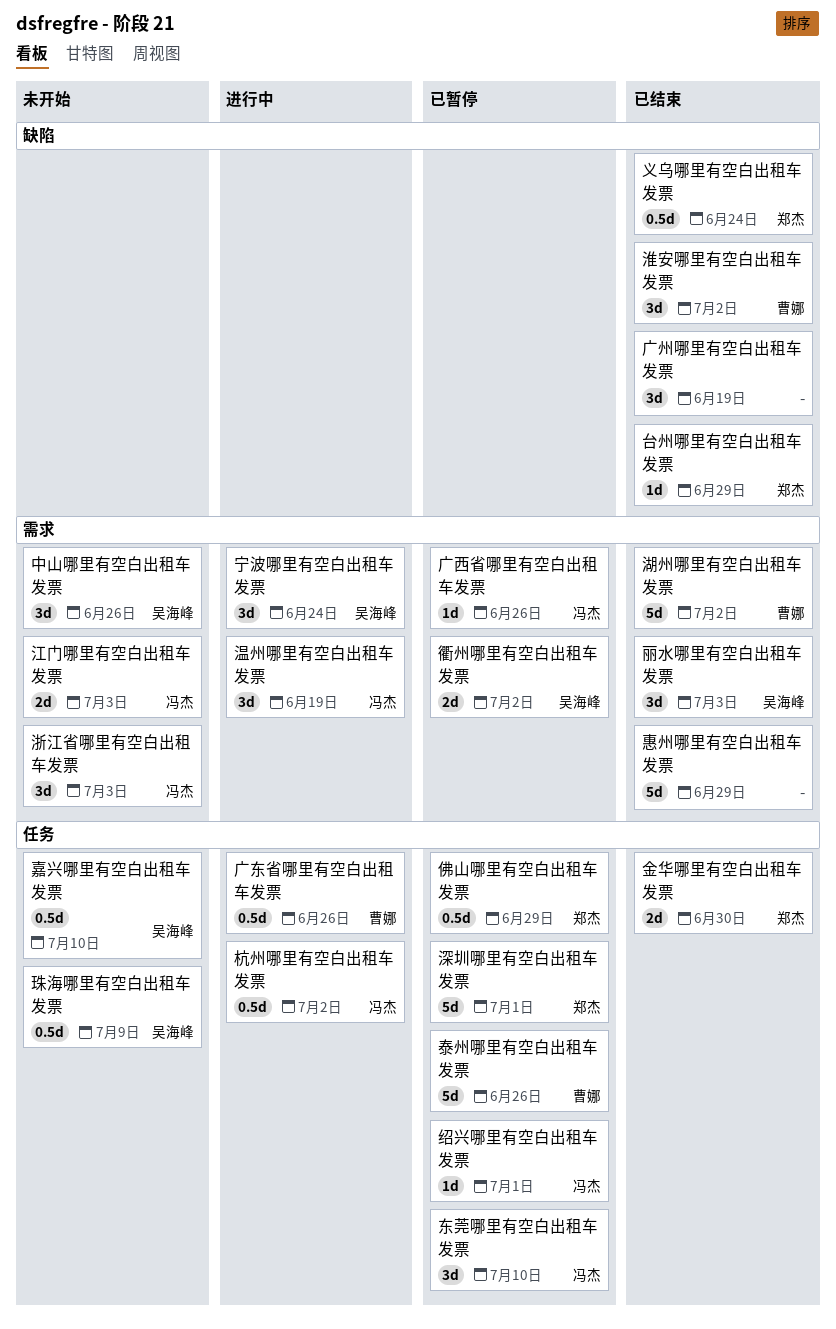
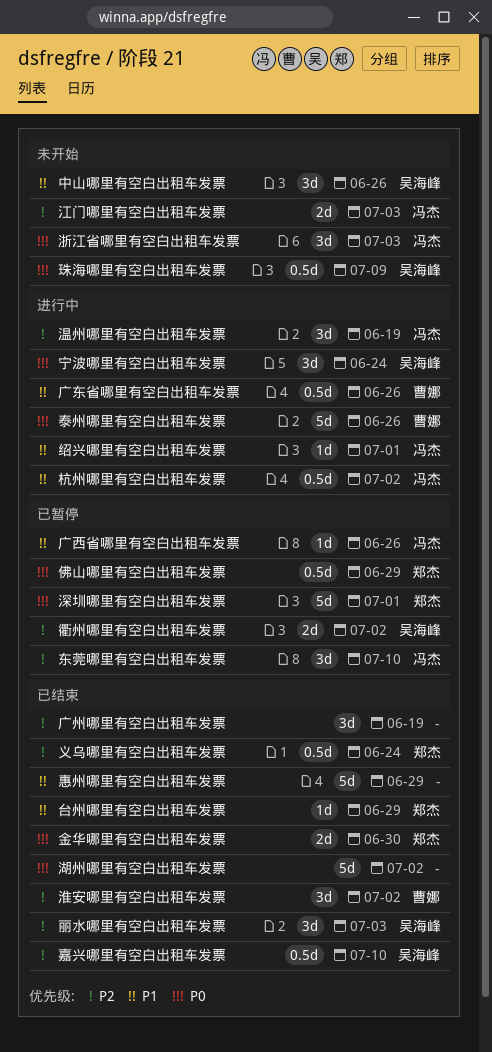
嘉兴哪里有空白出租车发票, status: 未开始 -> 已结束
泰州哪里有空白出租车发票, status: 已暂停 -> 进行中
湖州哪里有空白出租车发票, owner: 曹娜 -> none
绍兴哪里有空白出租车发票, status: 已暂停 -> 进行中

